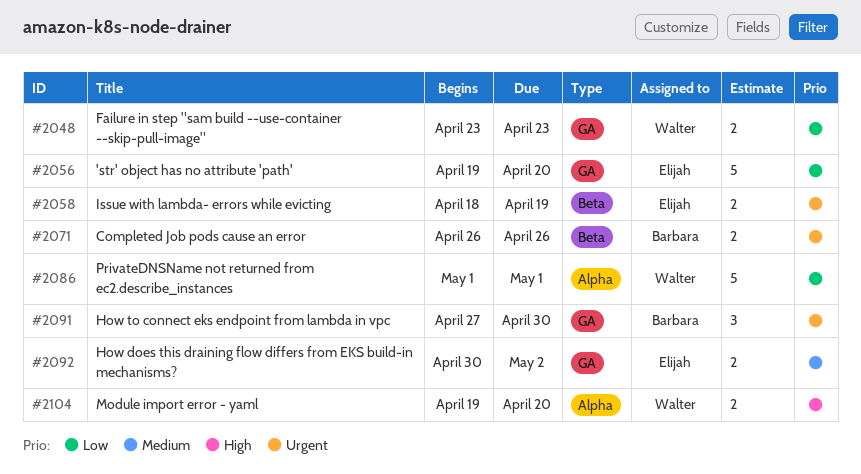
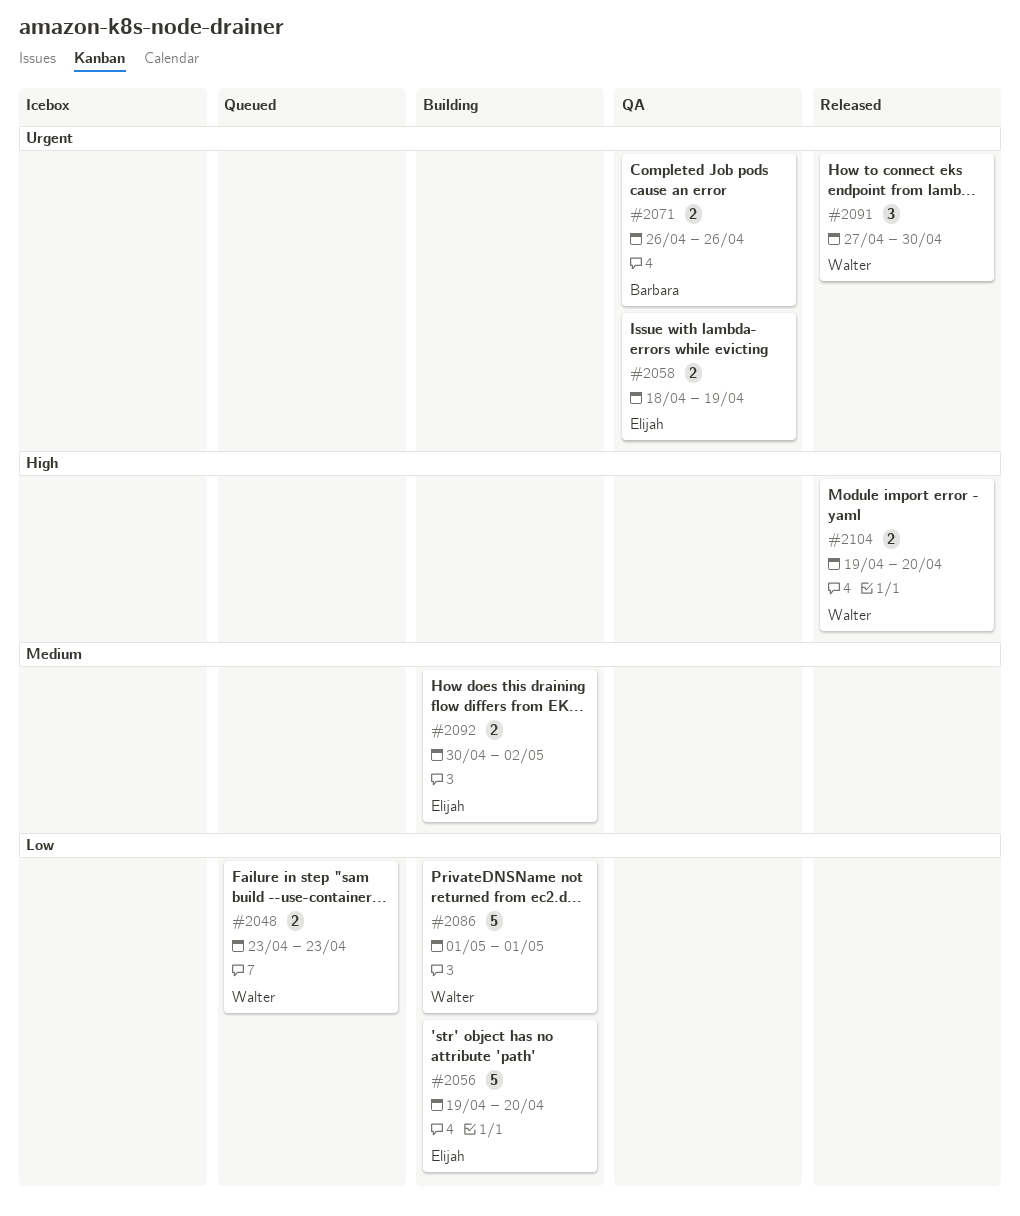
#2091, owner: Barbara -> Walter

